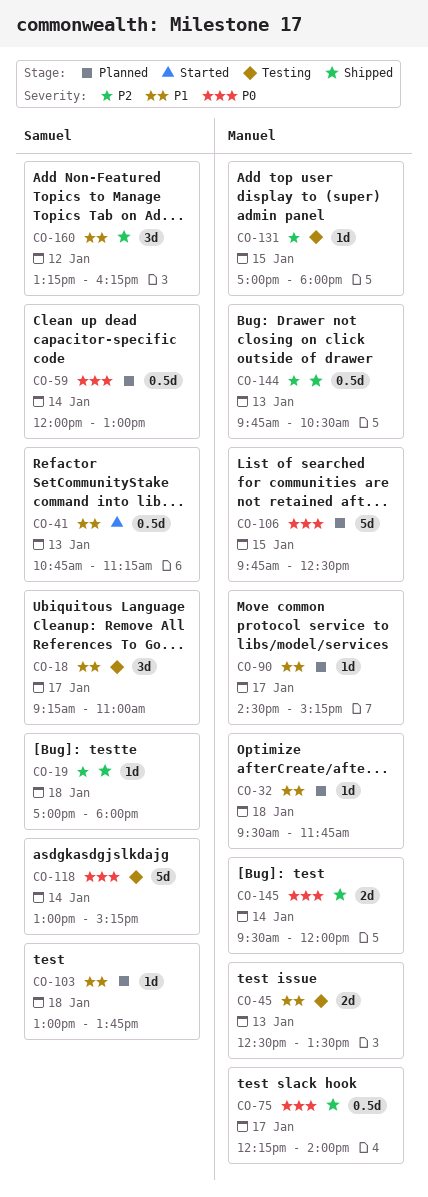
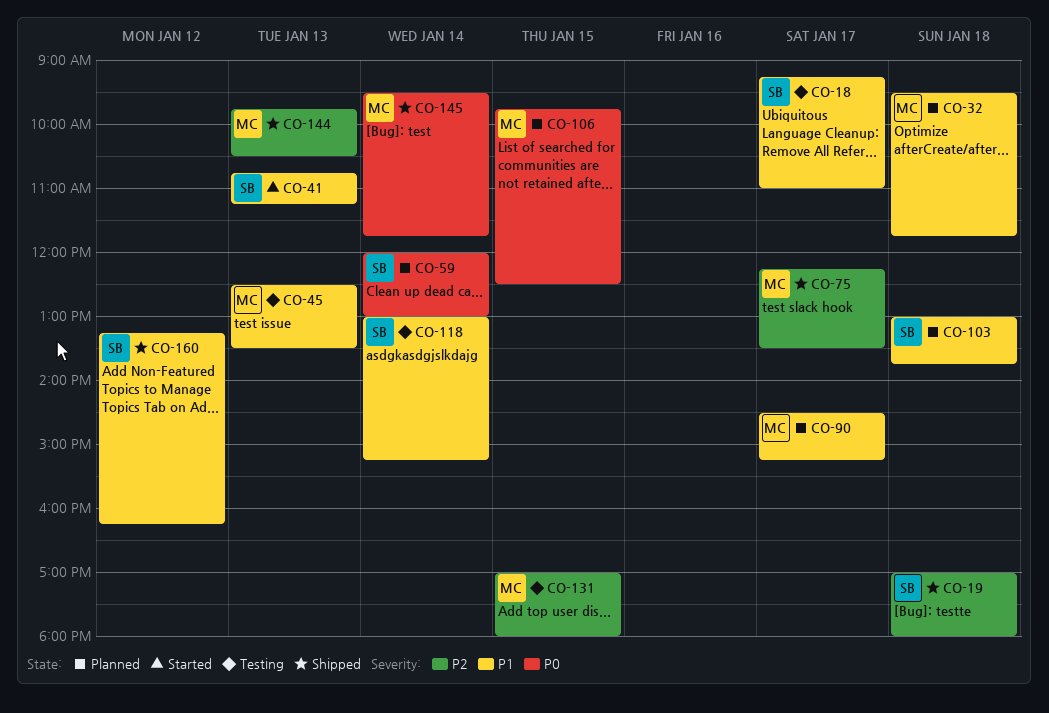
CO-75, priority: P0 -> P2
CO-75, ends: 14:00 -> 13:30
CO-118, priority: P0 -> P1
CO-145, ends: 12:00 -> 11:45

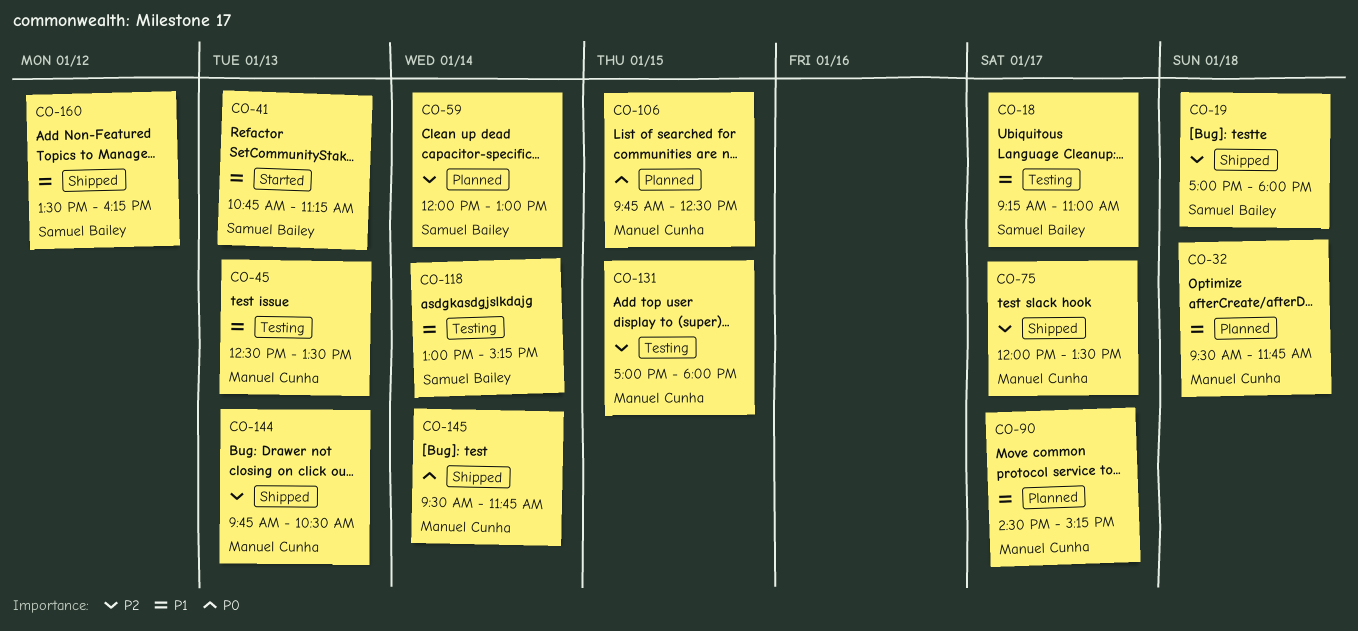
CO-59, priority: P0 -> P2
CO-75, begins: 12:15 -> 12:00
CO-103: present -> none
CO-160, begins: 13:15 -> 13:30

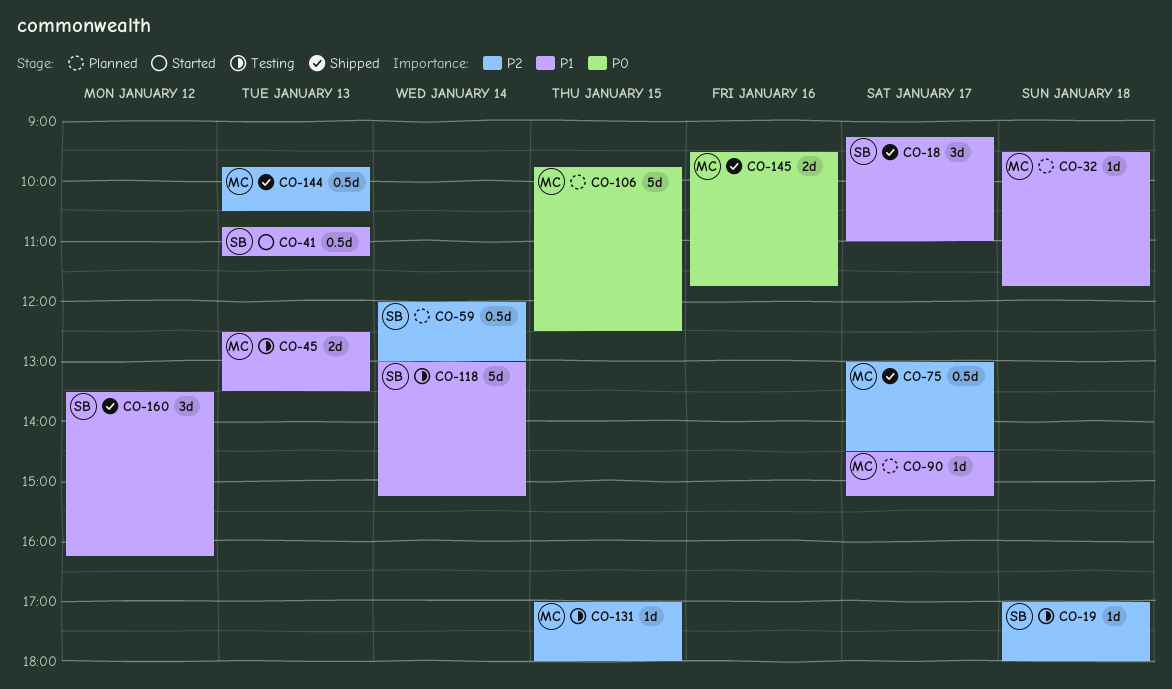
CO-18, status: Testing -> Shipped
CO-19, status: Shipped -> Testing
CO-75, begins: 12:00 -> 13:00
CO-75, ends: 13:30 -> 14:30
CO-145, day: Jan 14 -> Jan 16

